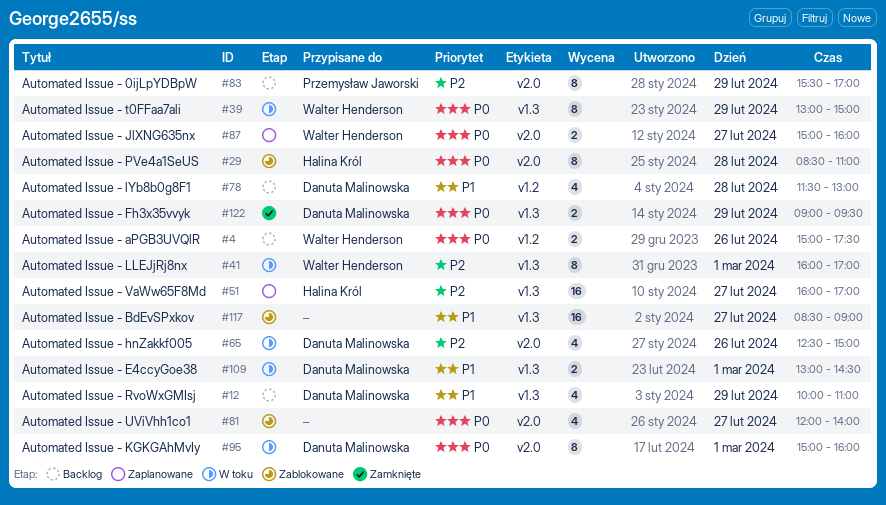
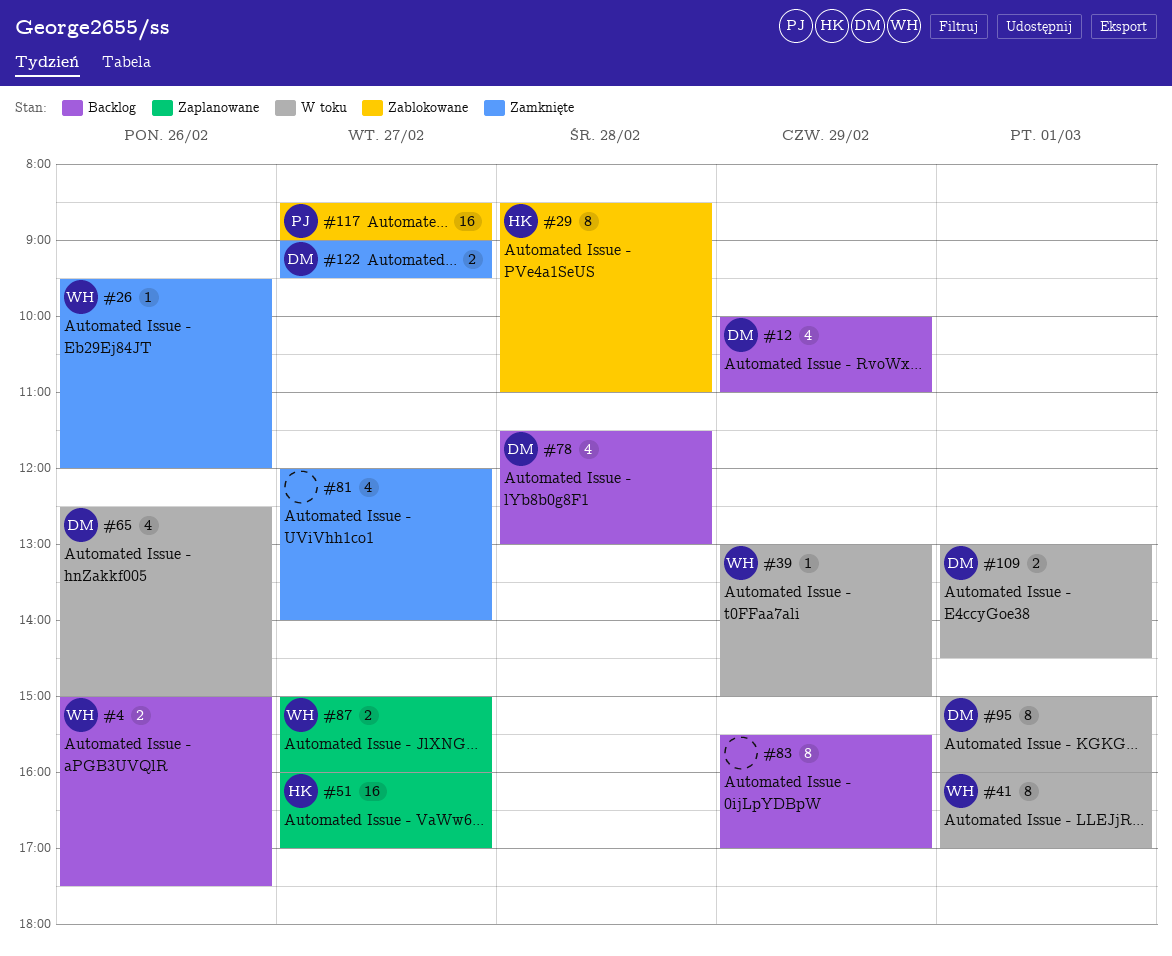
#26: none -> present
#39, estimate: 8 -> 1
#81, status: Zablokowane -> Zamknięte
#83, owner: Przemysław Jaworski -> none
#117, owner: none -> Przemysław Jaworski
#122, day: Feb 29 -> Feb 27

